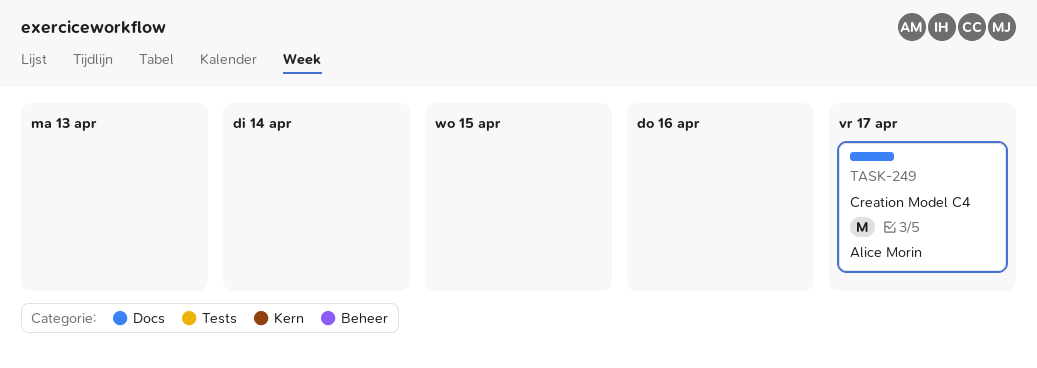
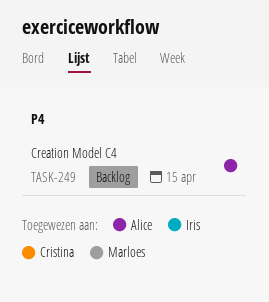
TASK-249, due: Apr 17 -> Apr 15

